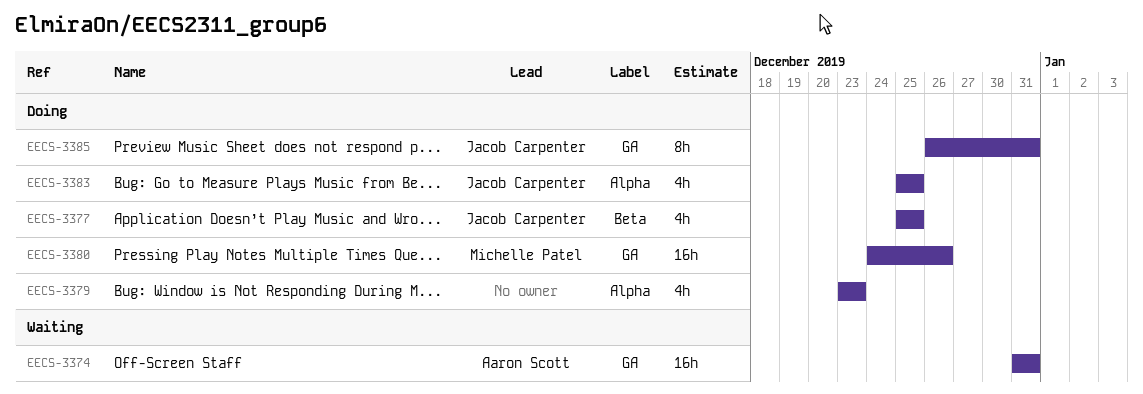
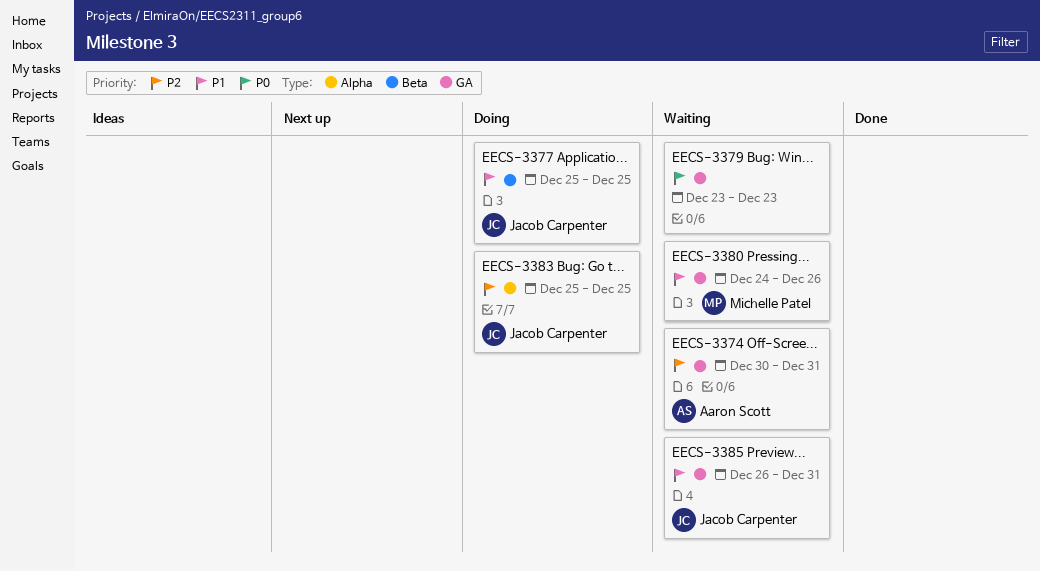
EECS-3374, start: Dec 31 -> Dec 30
EECS-3379, status: Doing -> Waiting
EECS-3379, label: Alpha -> GA
EECS-3380, status: Doing -> Waiting
EECS-3385, status: Doing -> Waiting

